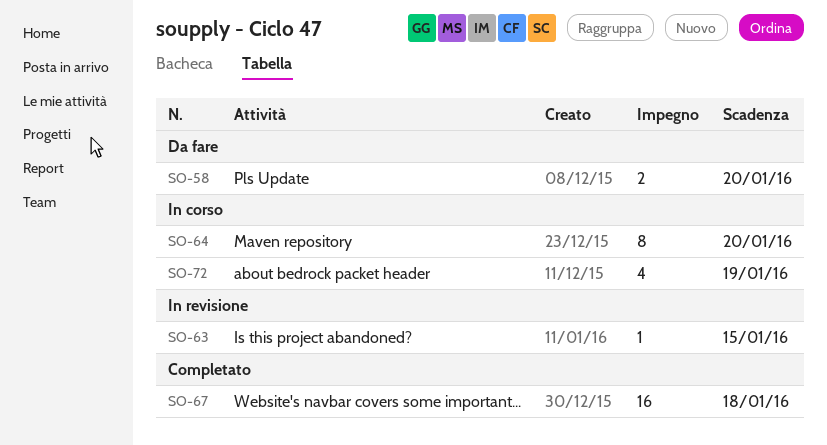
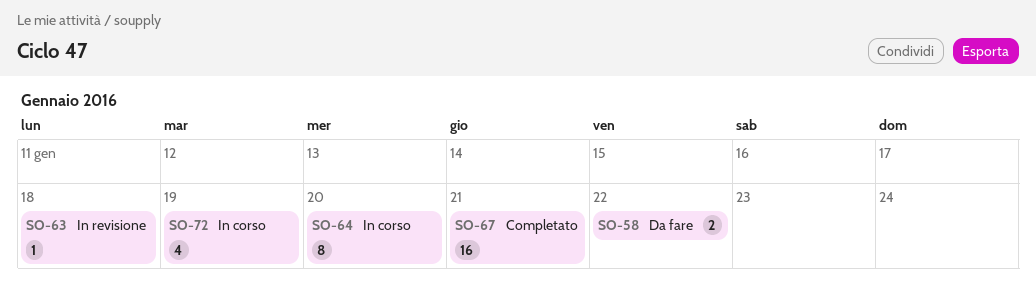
SO-58, due: Jan 20 -> Jan 22
SO-63, due: Jan 15 -> Jan 18
SO-67, due: Jan 18 -> Jan 21

